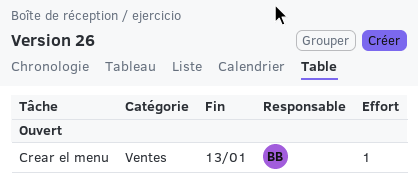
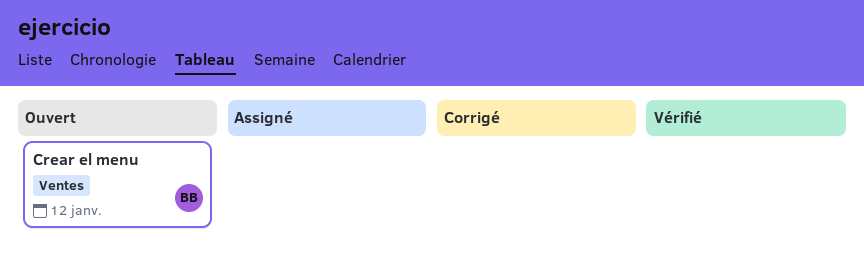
Crear el menu, due: Jan 13 -> Jan 12

